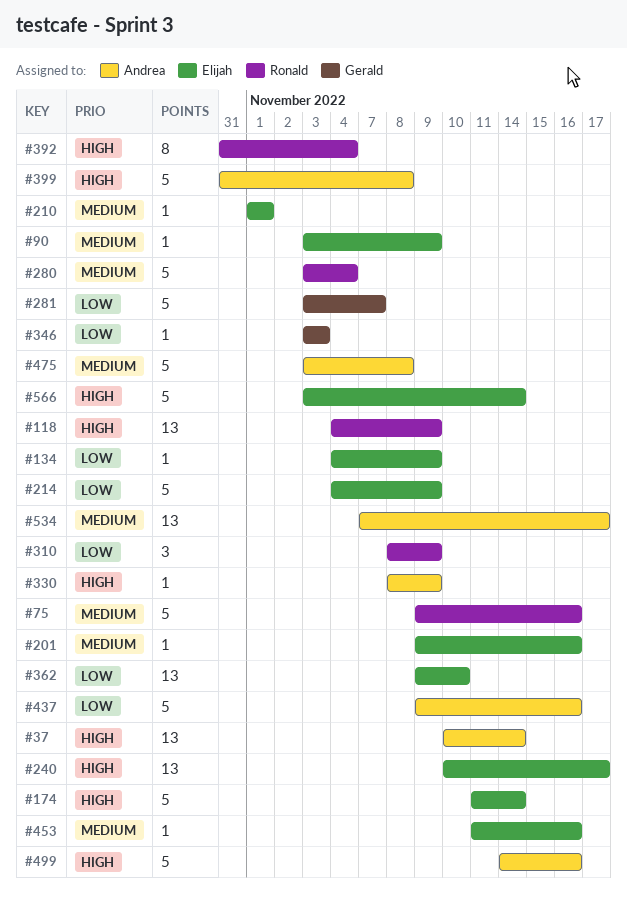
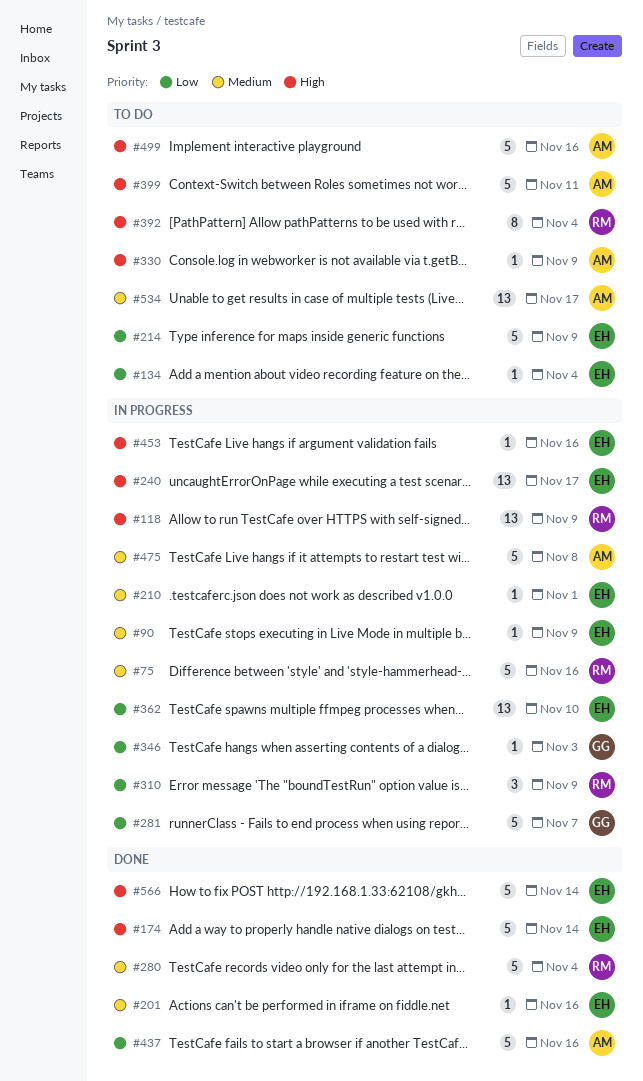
#37: present -> none
#134, due: Nov 9 -> Nov 4
#399, due: Nov 8 -> Nov 11
#453, priority: Medium -> High

